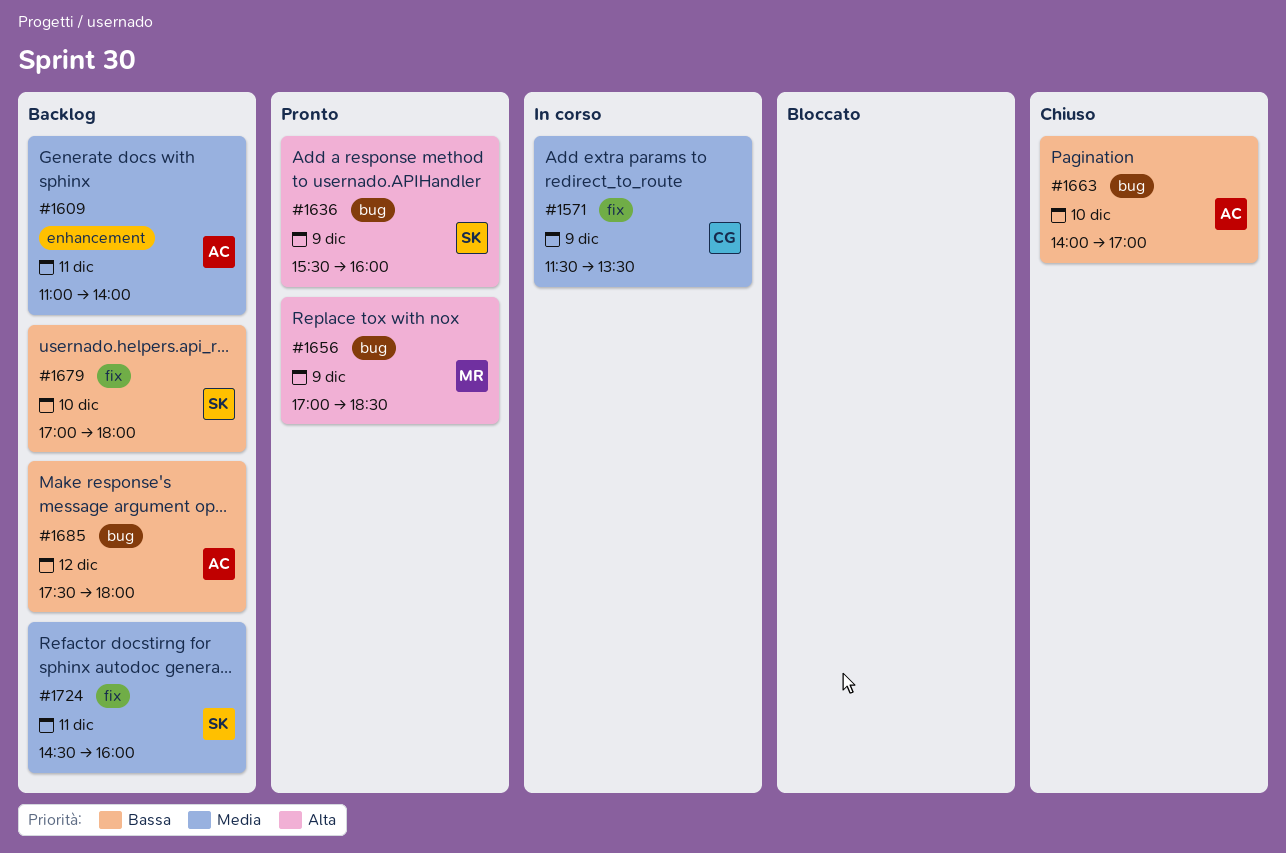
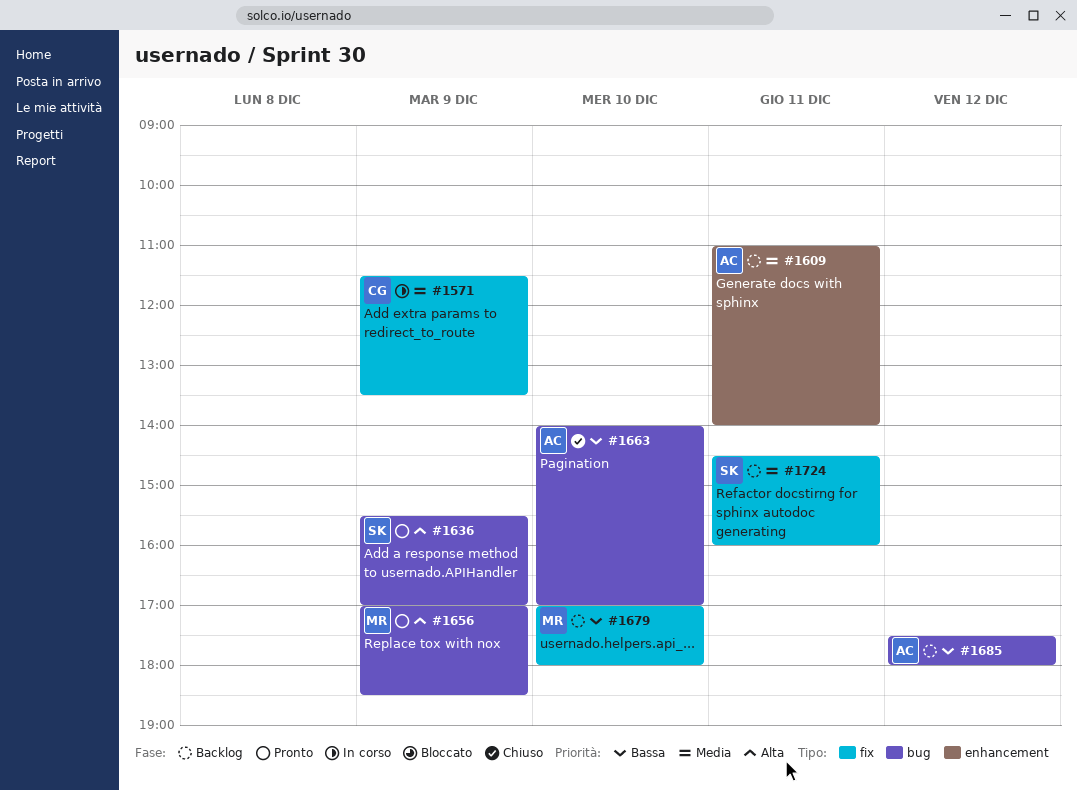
#1636, ends: 16:00 -> 17:00
#1679, owner: SK -> MR

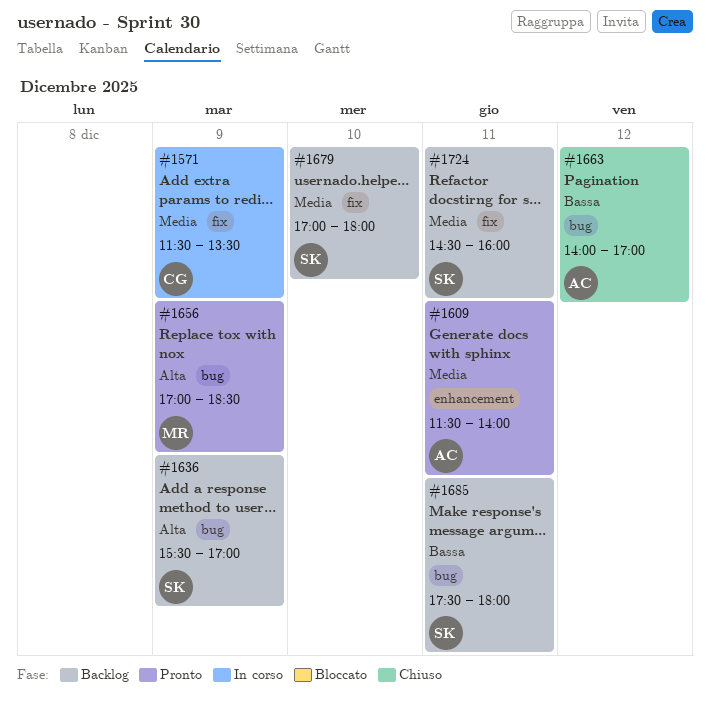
#1609, status: Backlog -> Pronto
#1609, begins: 11:00 -> 11:30
#1636, status: Pronto -> Backlog
#1663, day: Dec 10 -> Dec 12
#1679, owner: MR -> SK
#1679, priority: Bassa -> Media
#1685, owner: AC -> SK
#1685, day: Dec 12 -> Dec 11

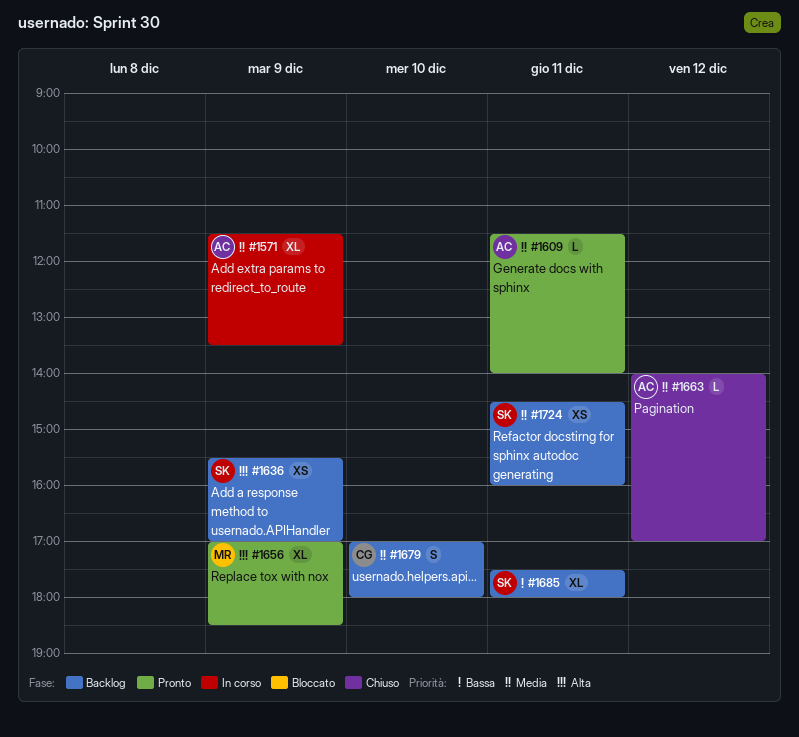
#1571, owner: CG -> AC
#1663, priority: Bassa -> Media
#1679, owner: SK -> CG

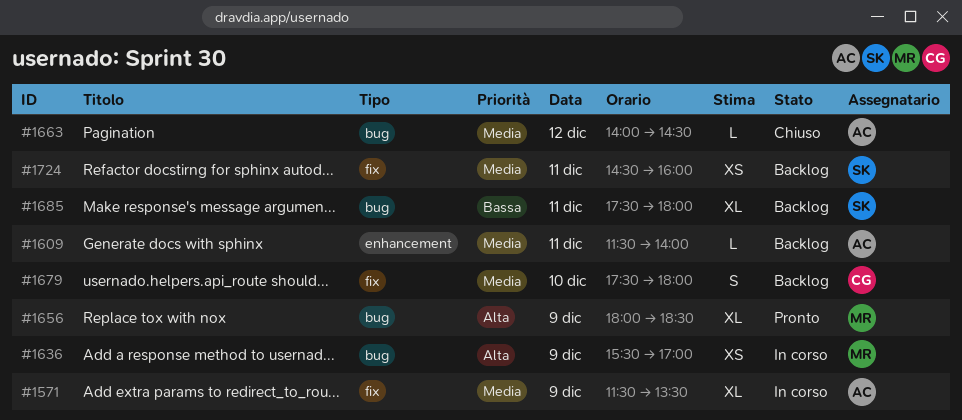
#1609, status: Pronto -> Backlog
#1636, status: Backlog -> In corso
#1636, owner: SK -> MR
#1656, begins: 17:00 -> 18:00
#1663, ends: 17:00 -> 14:30
#1679, begins: 17:00 -> 17:30

